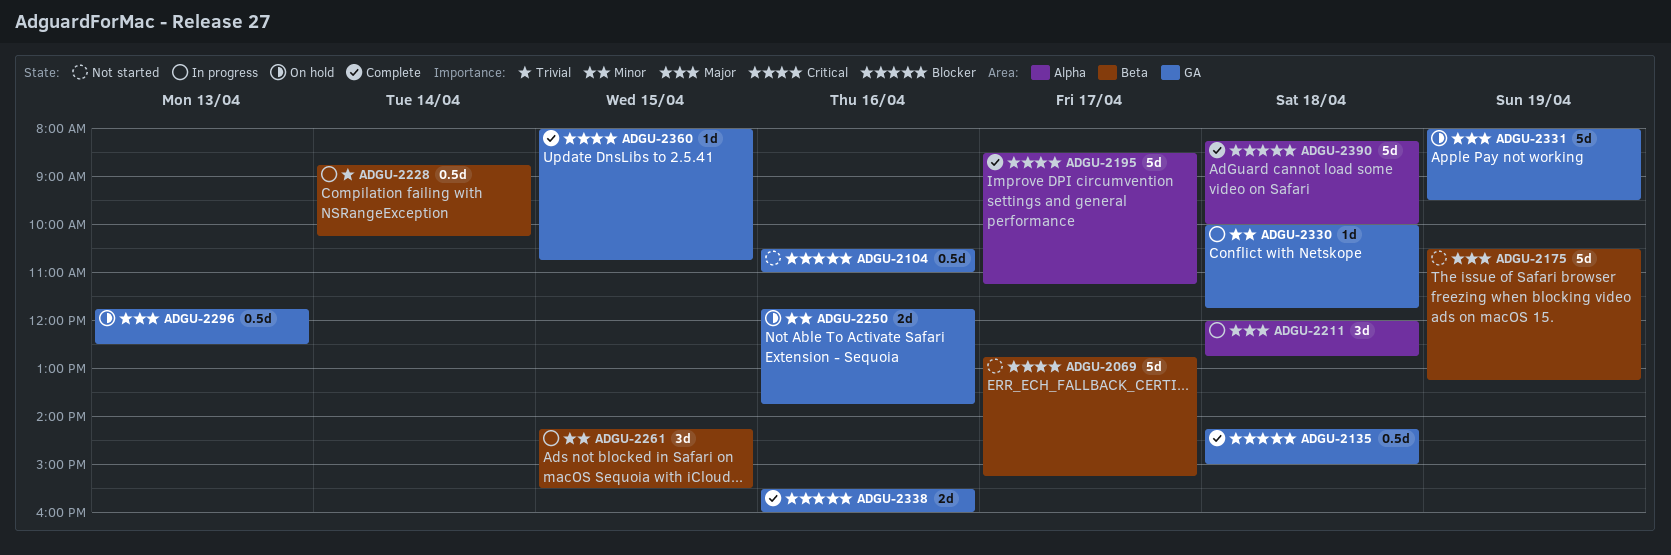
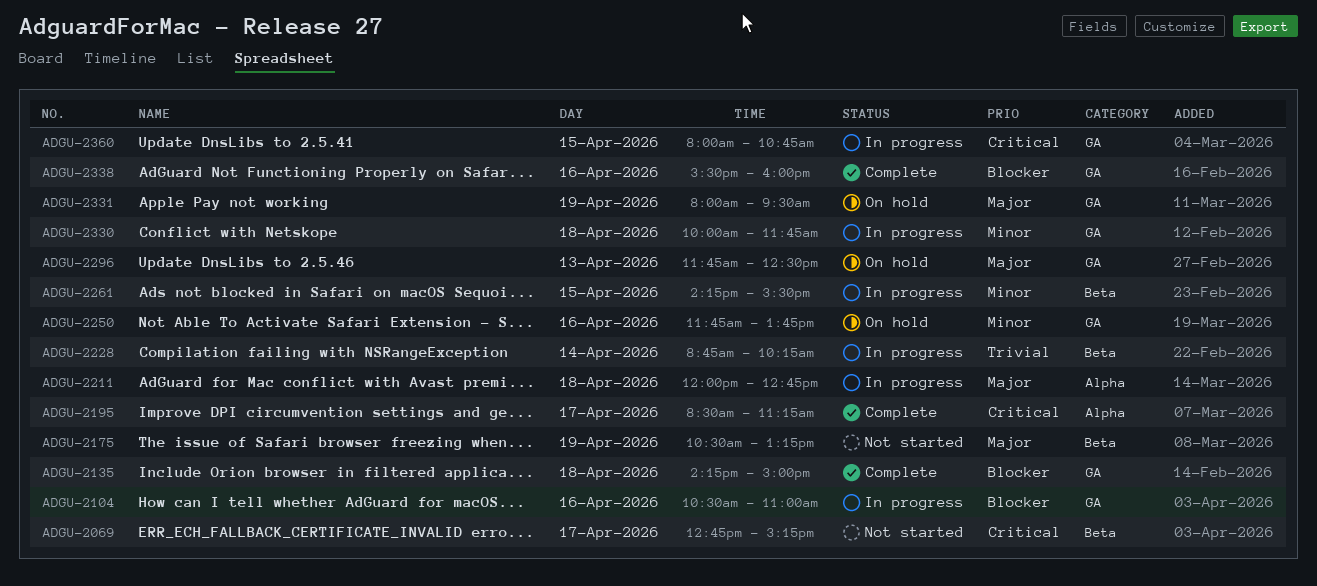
ADGU-2104, status: Not started -> In progress
ADGU-2360, status: Complete -> In progress
ADGU-2390: present -> none

